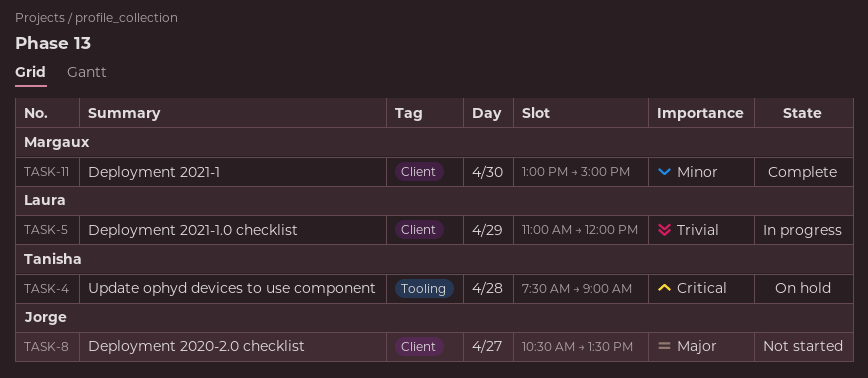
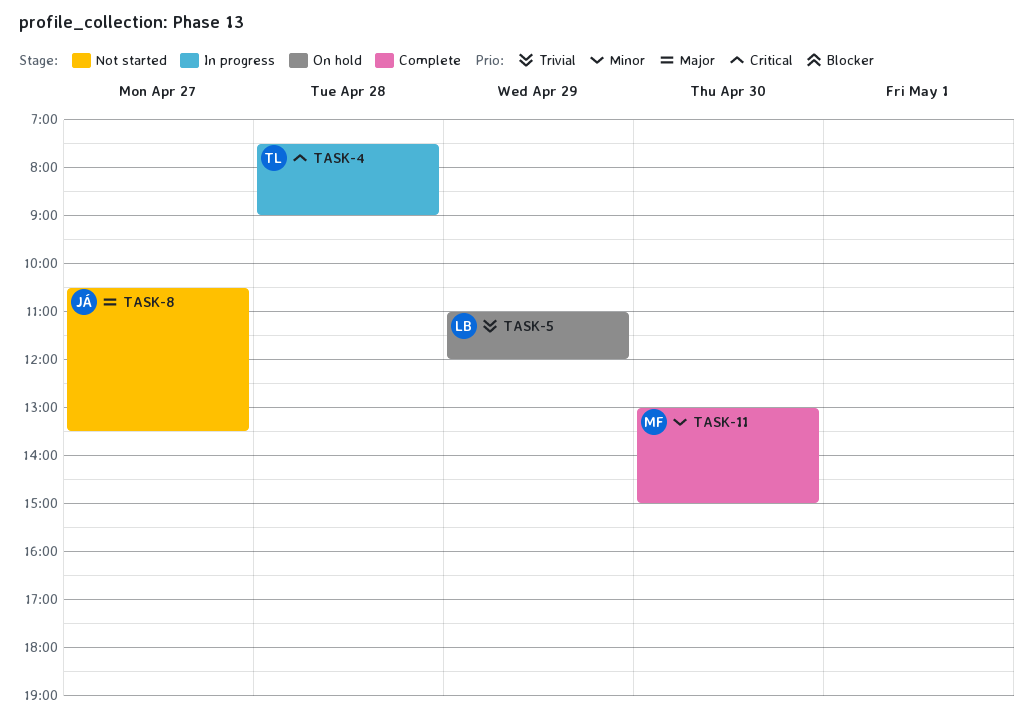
TASK-4, status: On hold -> In progress
TASK-5, status: In progress -> On hold

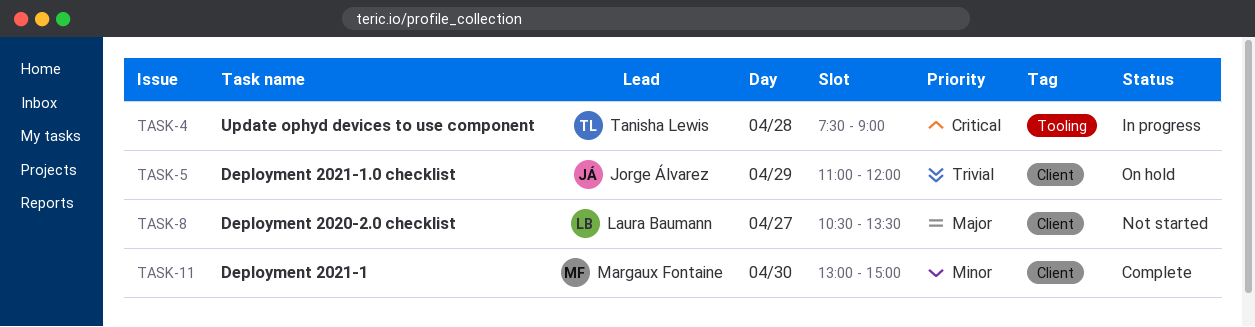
TASK-5, owner: Laura Baumann -> Jorge Álvarez
TASK-8, owner: Jorge Álvarez -> Laura Baumann

